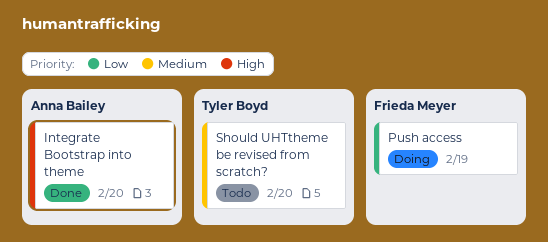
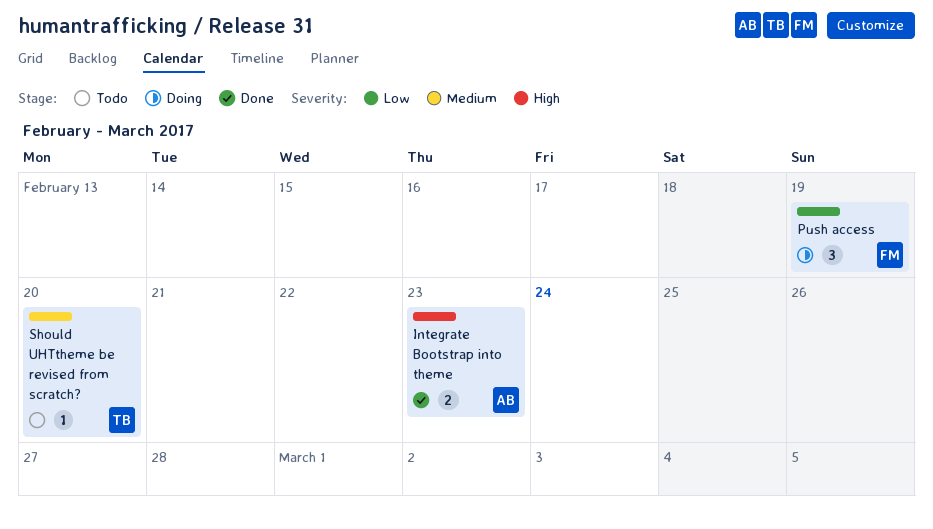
Integrate Bootstrap into theme, due: Feb 20 -> Feb 23

